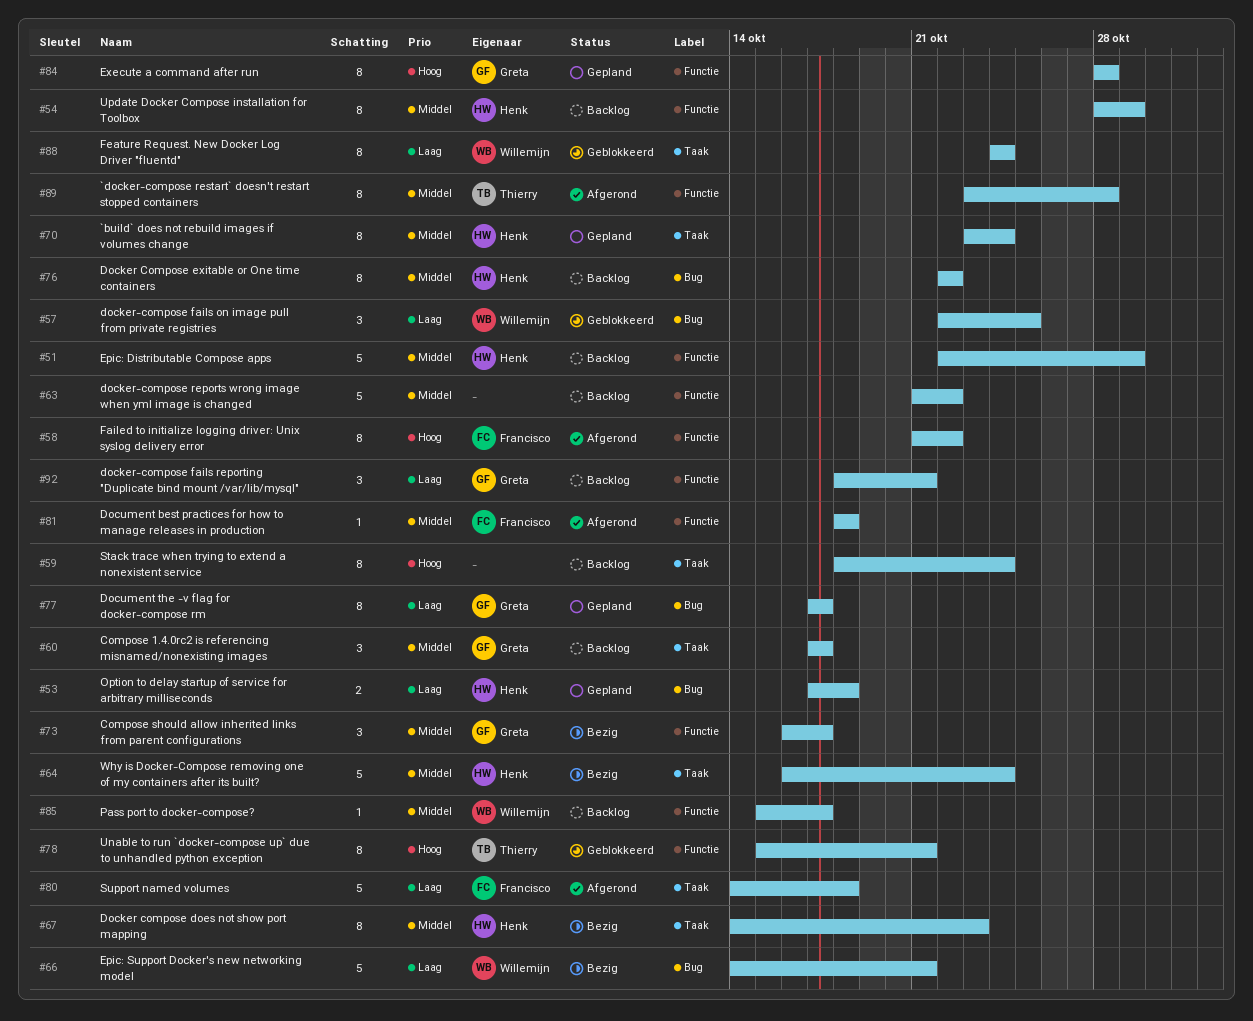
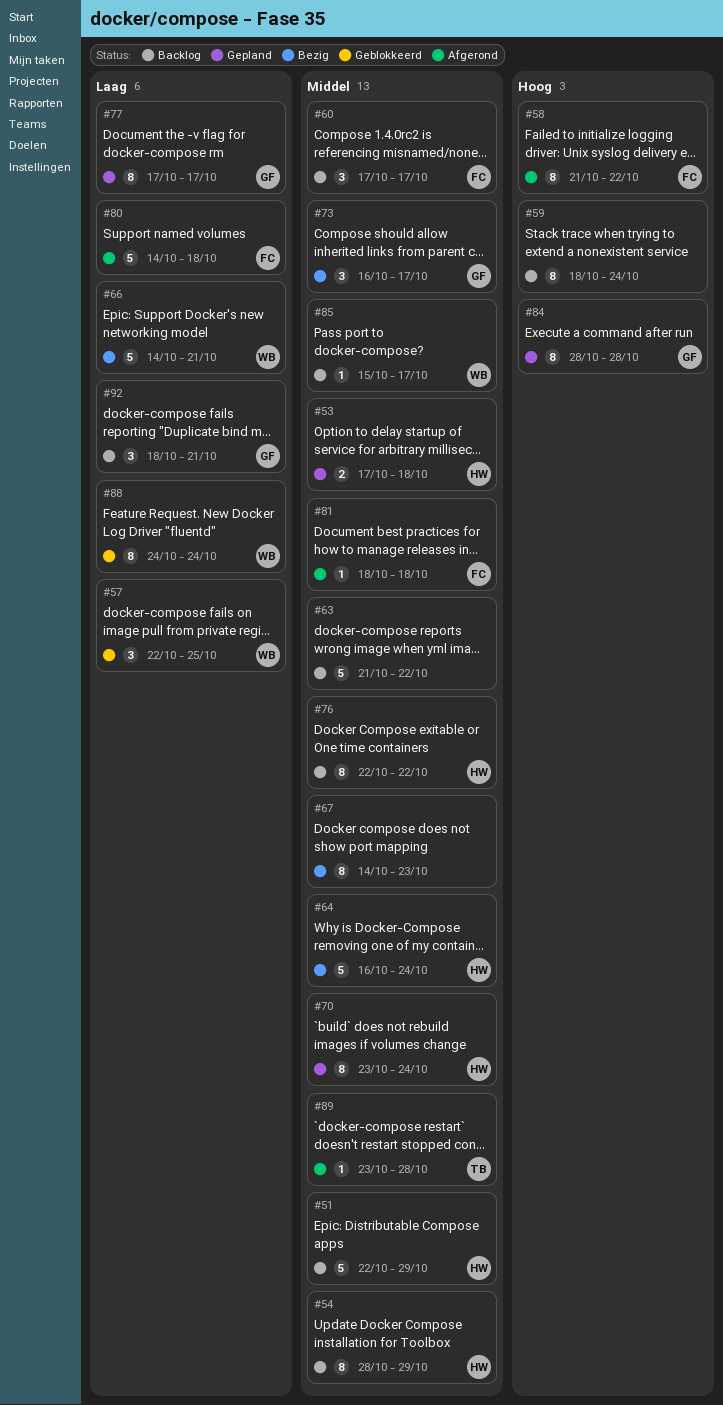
#53, priority: Laag -> Middel
#60, owner: Greta -> Francisco
#67, owner: Henk -> none
#78: present -> none
#89, estimate: 8 -> 1

